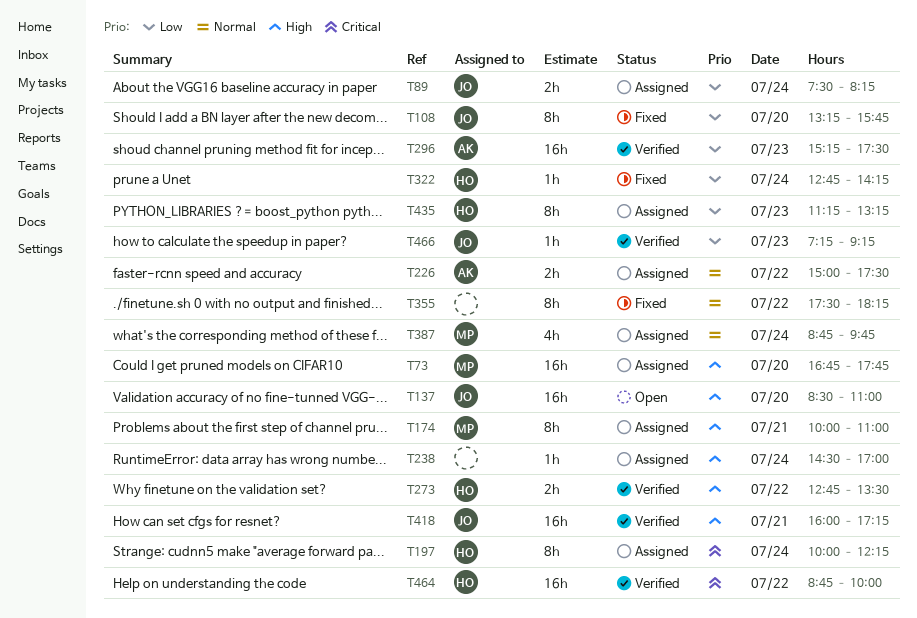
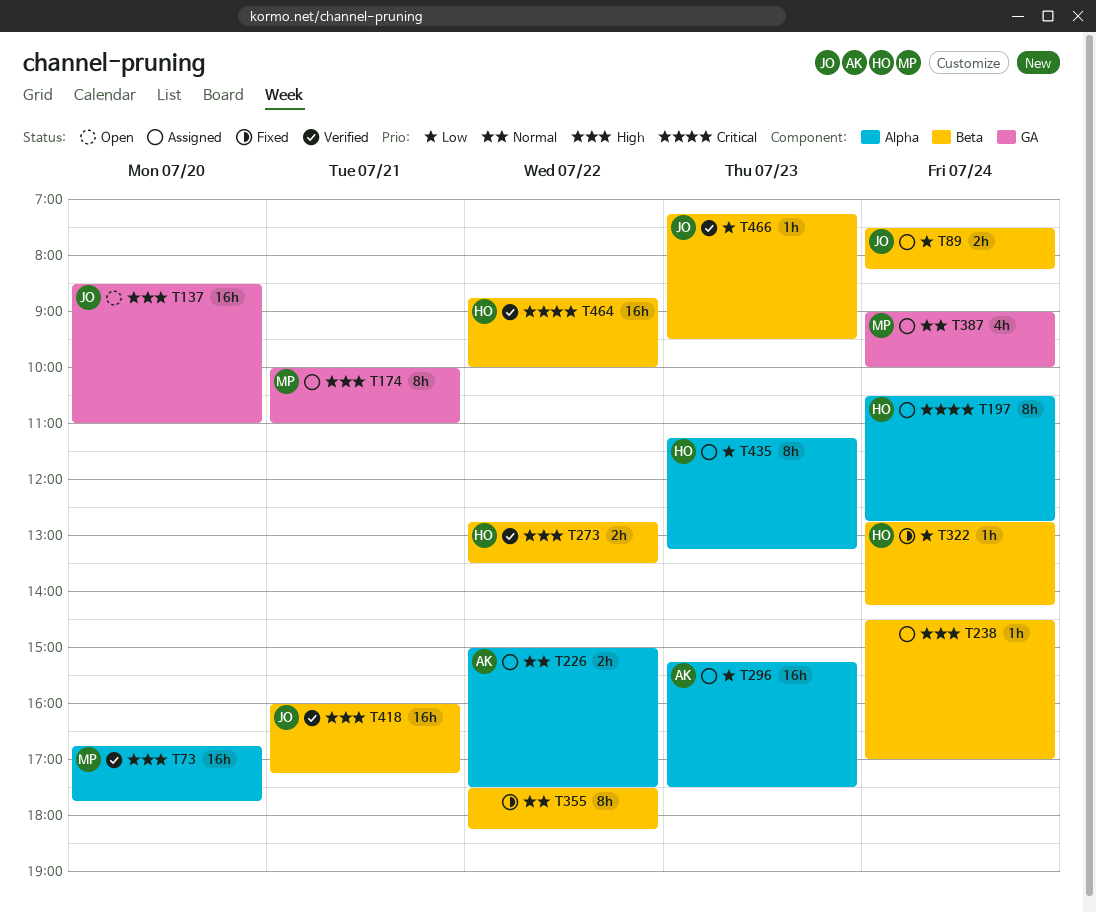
T73, status: Assigned -> Verified
T108: present -> none
T197, begins: 10:00 -> 10:30
T197, ends: 12:15 -> 12:45
T296, status: Verified -> Assigned
T387, begins: 08:45 -> 09:00
T387, ends: 09:45 -> 10:00
T466, ends: 09:15 -> 09:30

